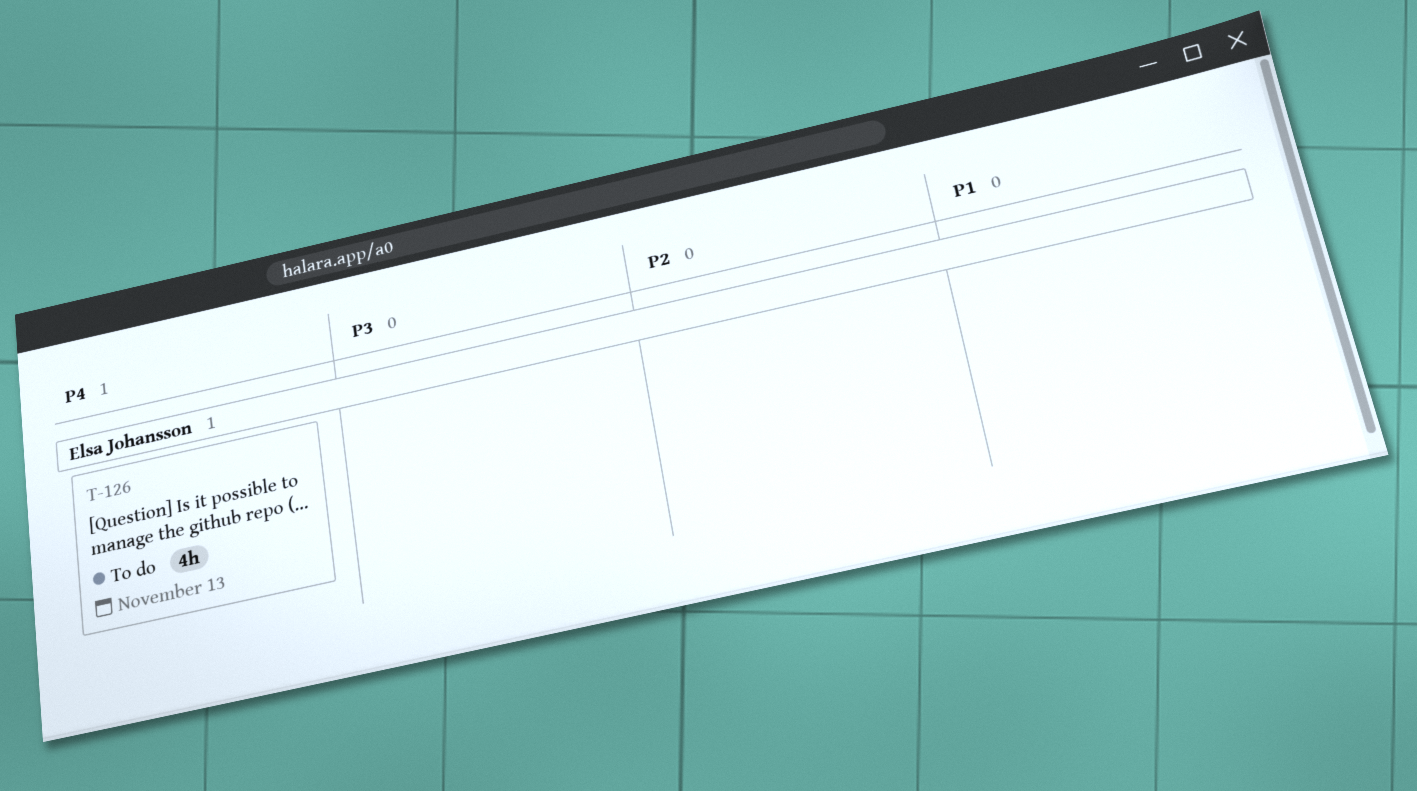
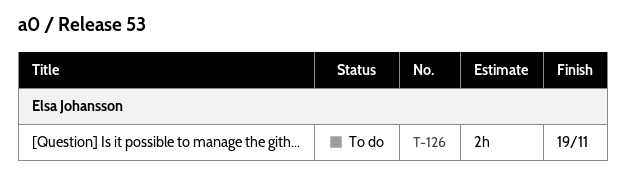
T-126, estimate: 4h -> 2h
T-126, due: Nov 13 -> Nov 19

